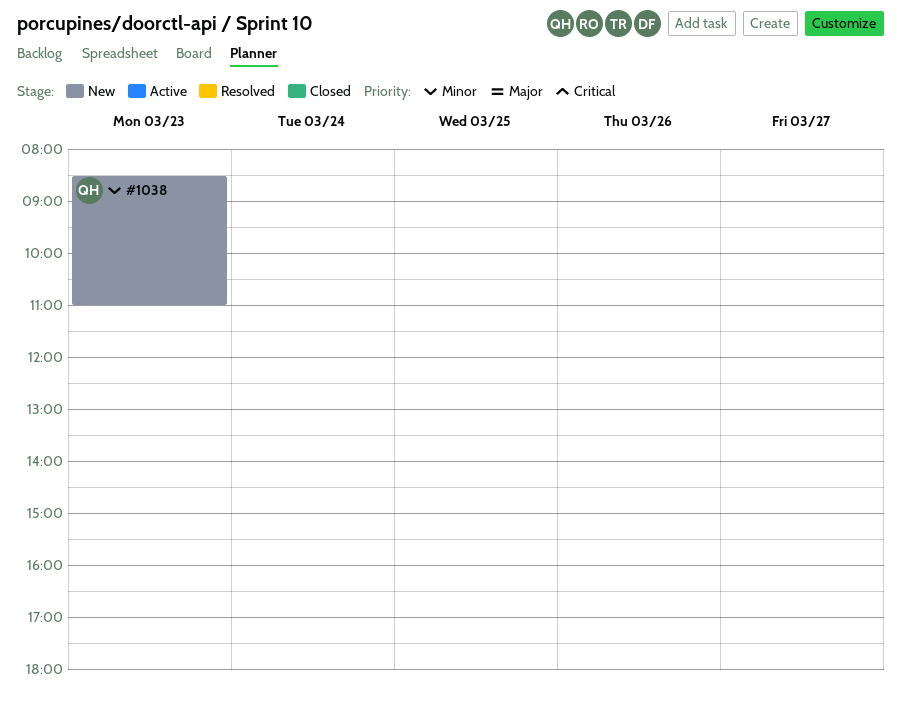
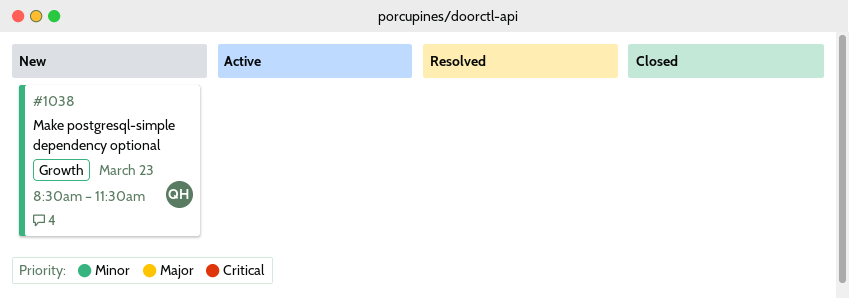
#1038, ends: 11:00 -> 11:30

